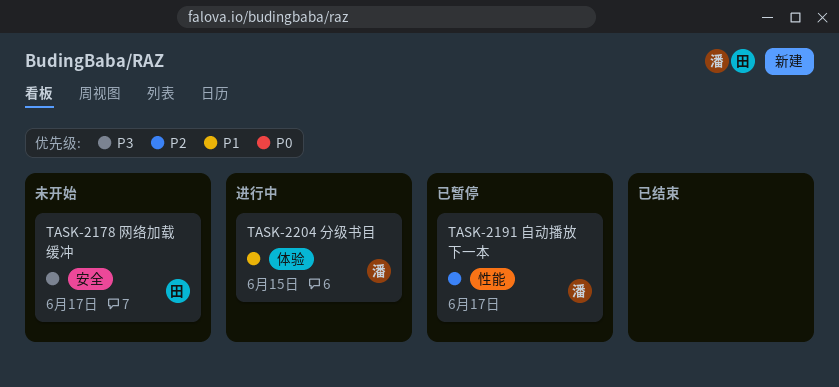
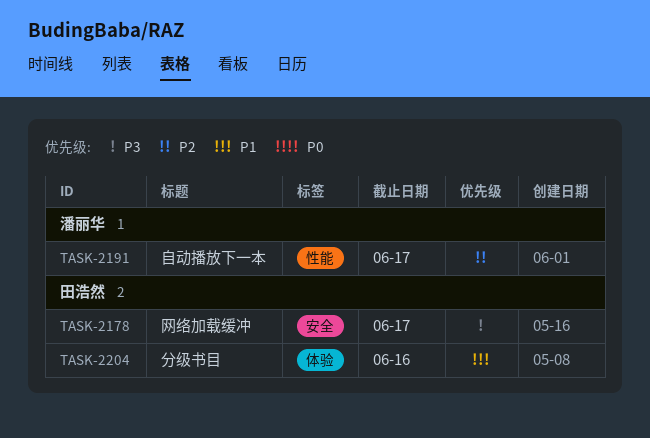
TASK-2204, owner: 潘丽华 -> 田浩然
TASK-2204, due: Jun 15 -> Jun 16

